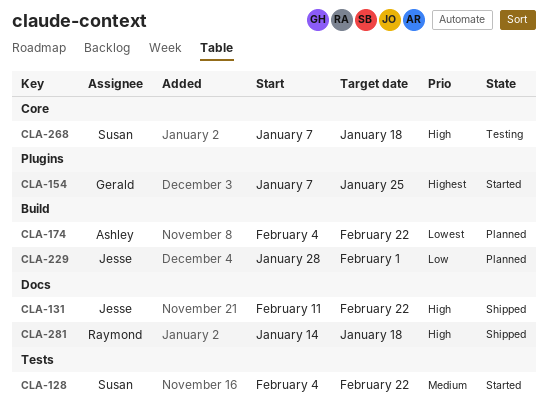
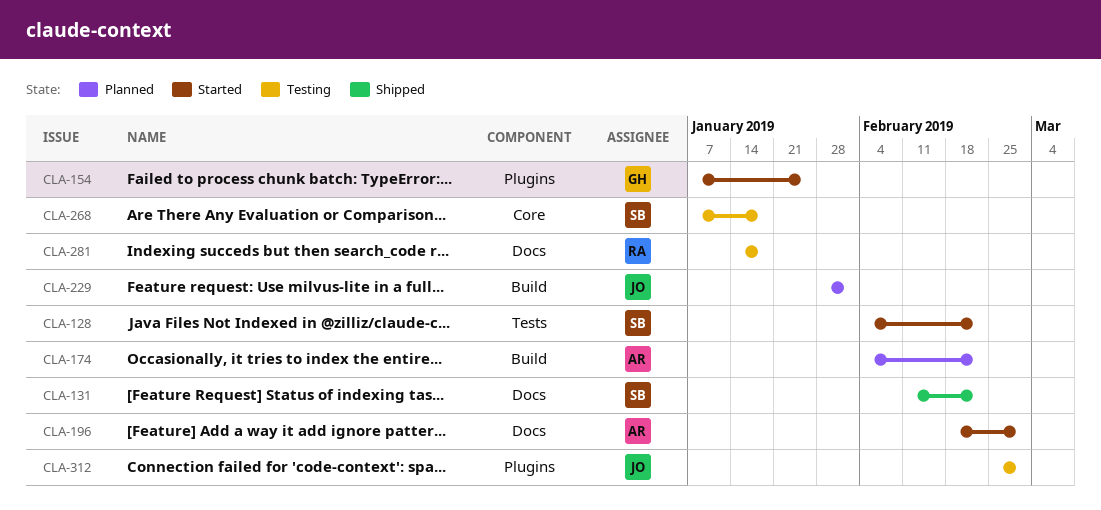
CLA-131, owner: Jesse -> Susan
CLA-196: none -> present
CLA-281, status: Shipped -> Testing
CLA-312: none -> present

